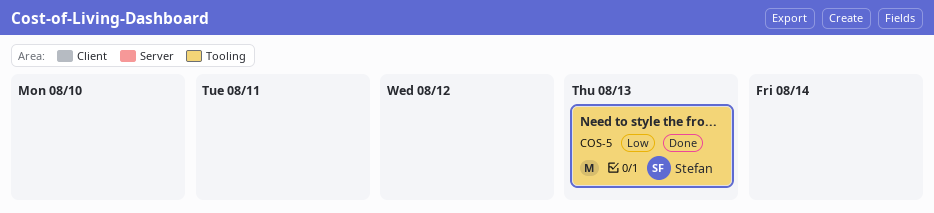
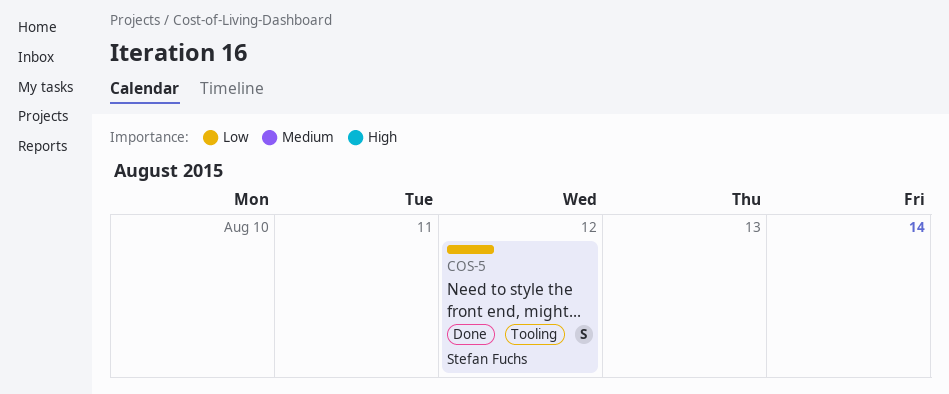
COS-5, estimate: M -> S
COS-5, due: Aug 13 -> Aug 12

